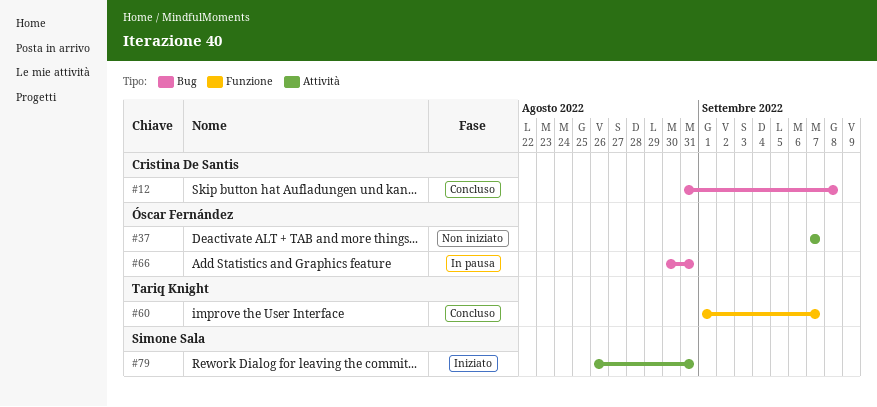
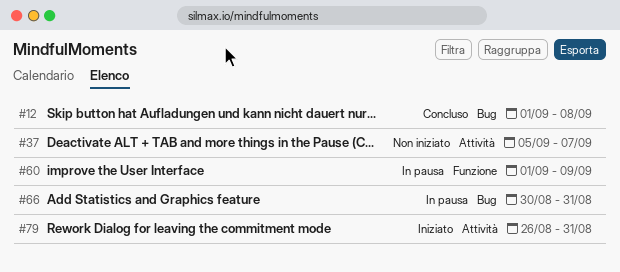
#12, start: Aug 31 -> Sep 1
#37, start: Sep 7 -> Sep 5
#60, status: Concluso -> In pausa
#60, due: Sep 7 -> Sep 9

